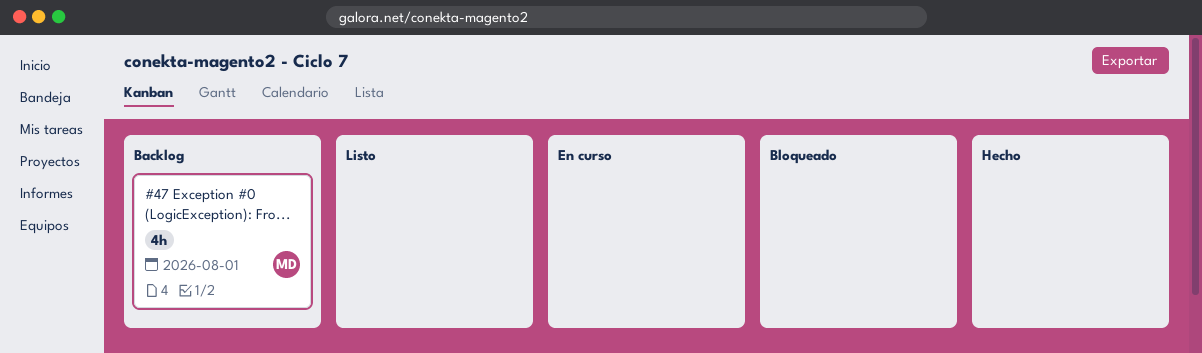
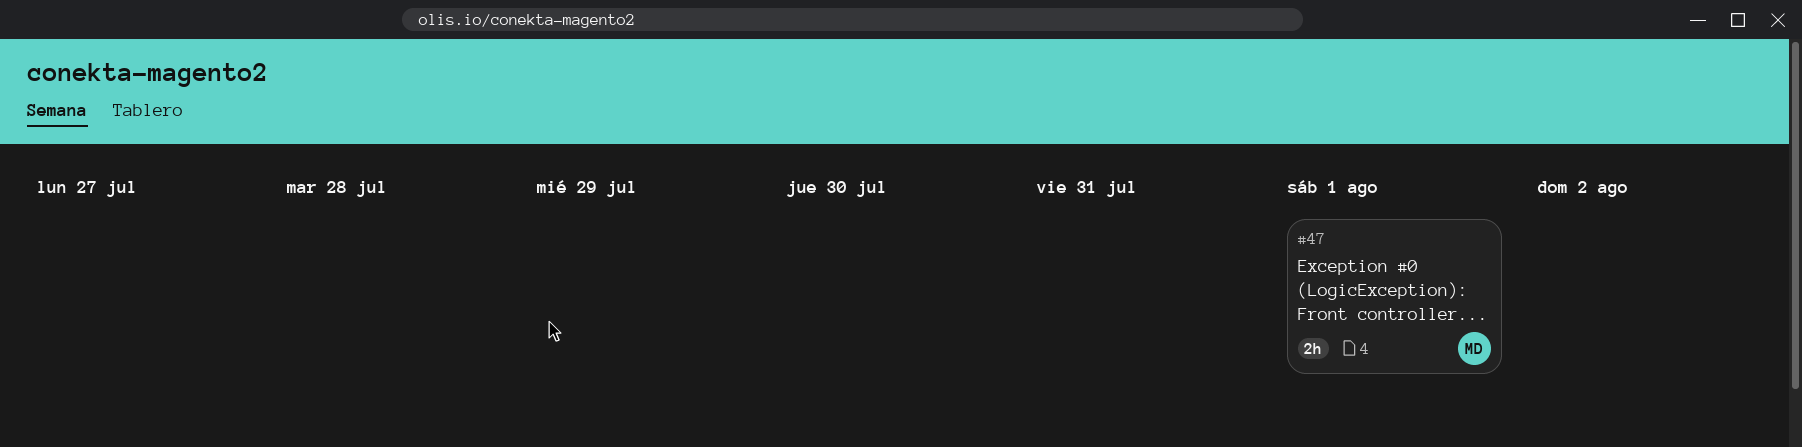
#47, estimate: 4h -> 2h

